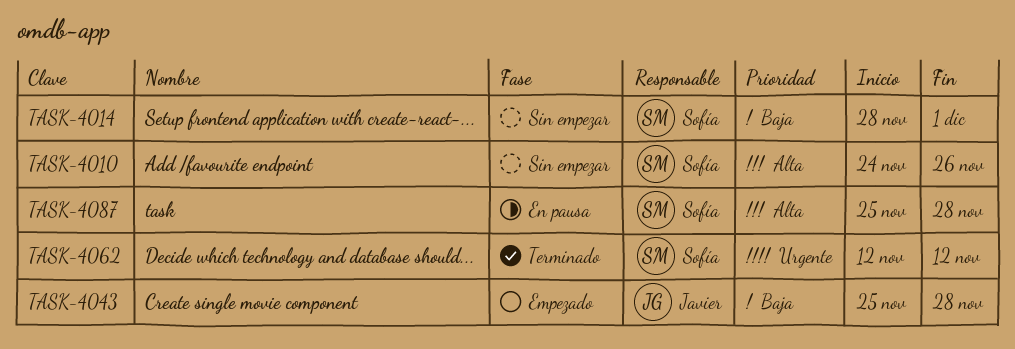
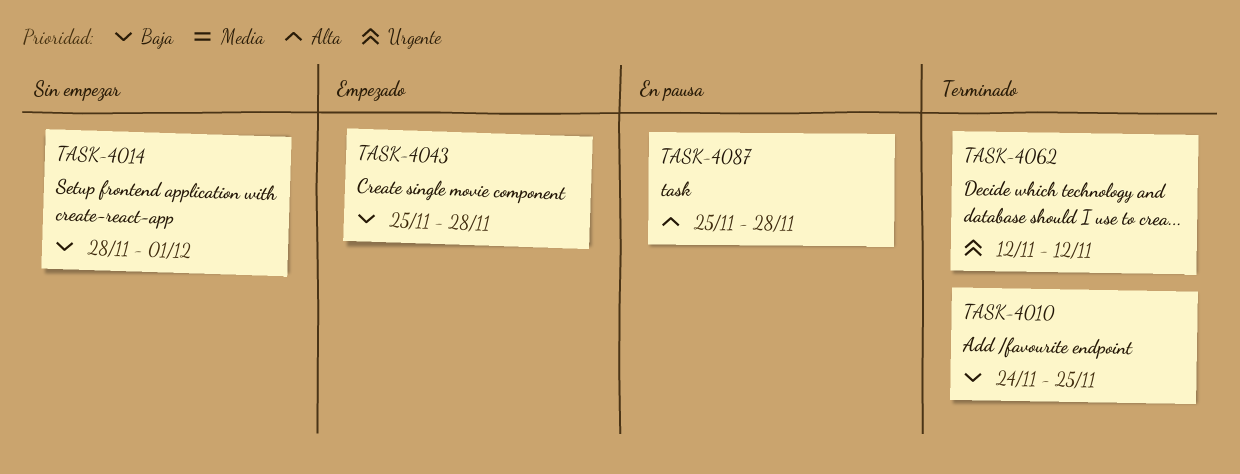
TASK-4010, status: Sin empezar -> Terminado
TASK-4010, priority: Alta -> Baja
TASK-4010, due: Nov 26 -> Nov 25

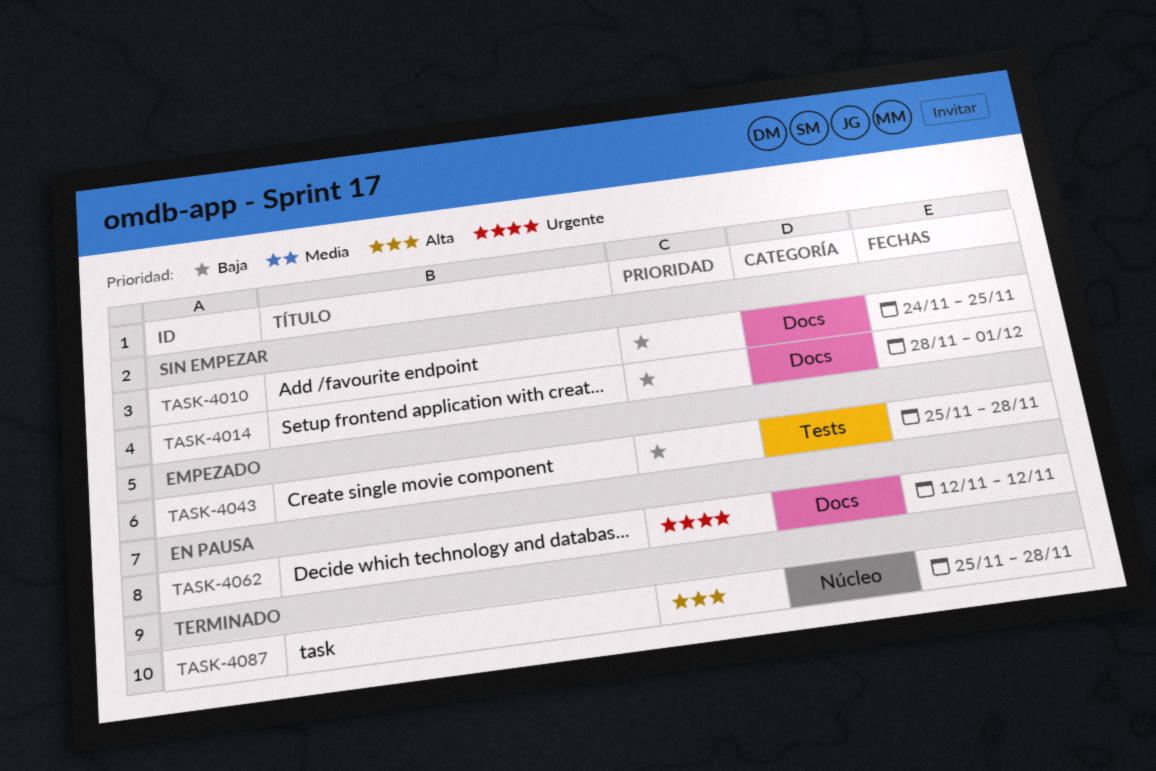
TASK-4010, status: Terminado -> Sin empezar
TASK-4062, status: Terminado -> En pausa
TASK-4087, status: En pausa -> Terminado

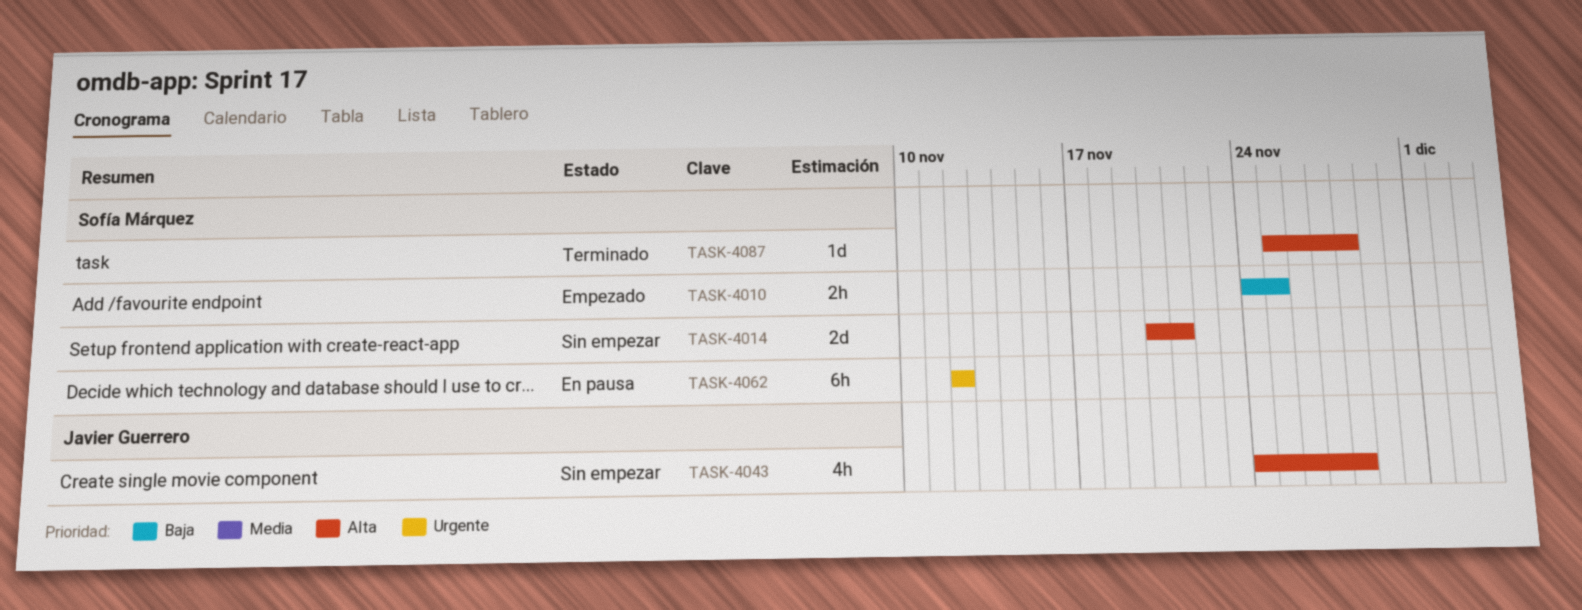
TASK-4010, status: Sin empezar -> Empezado
TASK-4014, priority: Baja -> Alta
TASK-4014, start: Nov 28 -> Nov 20
TASK-4014, due: Dec 1 -> Nov 21
TASK-4043, status: Empezado -> Sin empezar
TASK-4043, priority: Baja -> Alta
TASK-4043, start: Nov 25 -> Nov 24

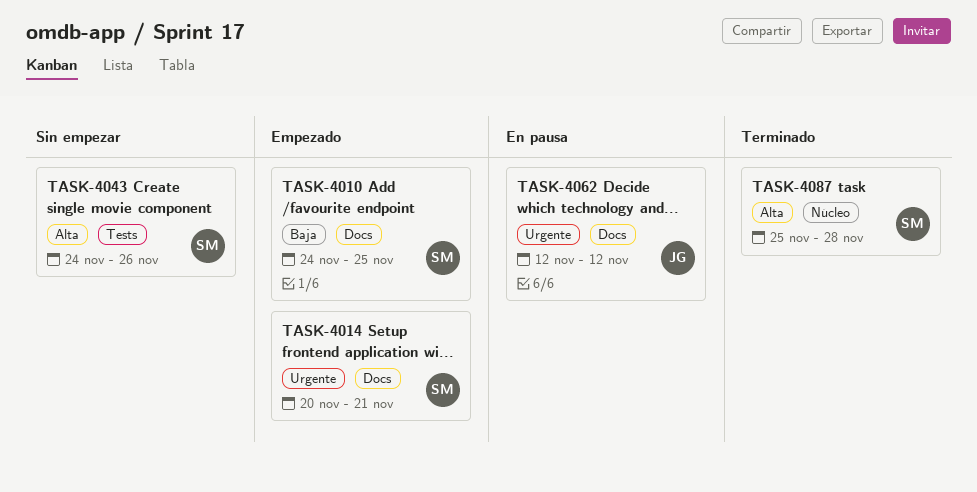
TASK-4014, status: Sin empezar -> Empezado
TASK-4014, priority: Alta -> Urgente
TASK-4043, owner: Javier Guerrero -> Sofía Márquez
TASK-4043, due: Nov 28 -> Nov 26
TASK-4062, owner: Sofía Márquez -> Javier Guerrero

